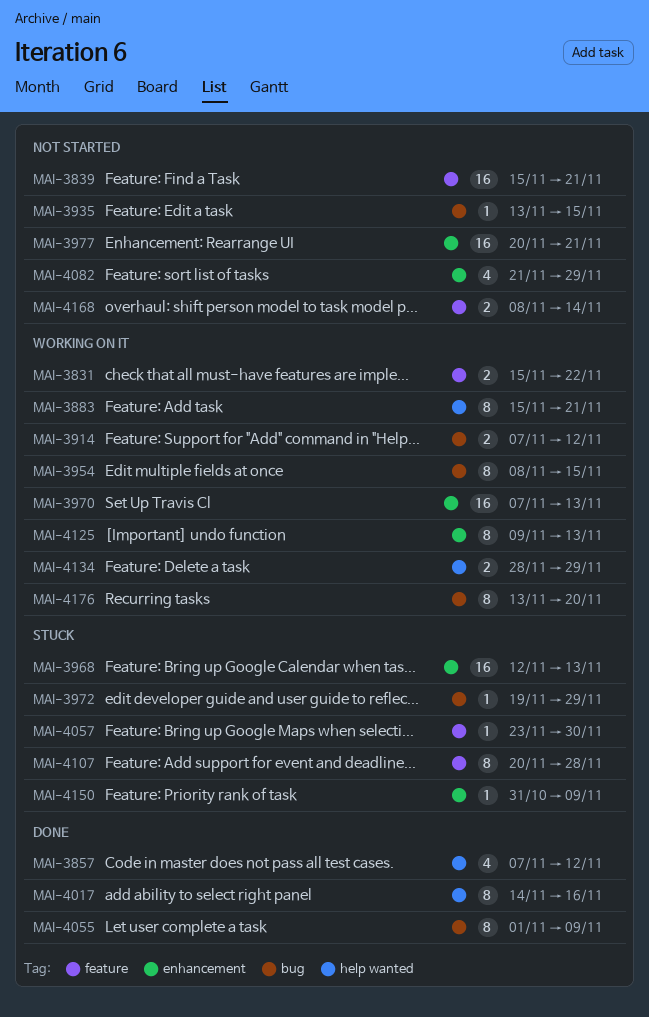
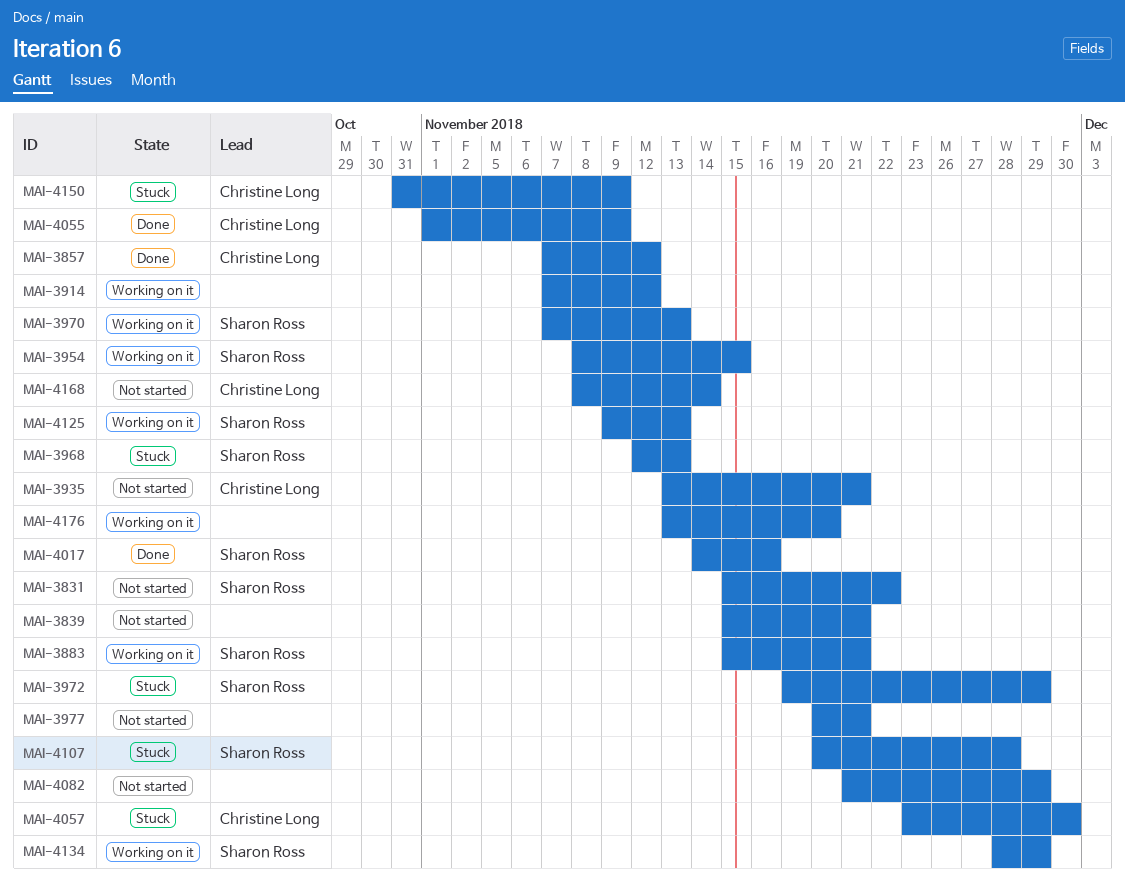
MAI-3831, status: Working on it -> Not started
MAI-3935, due: Nov 15 -> Nov 21

